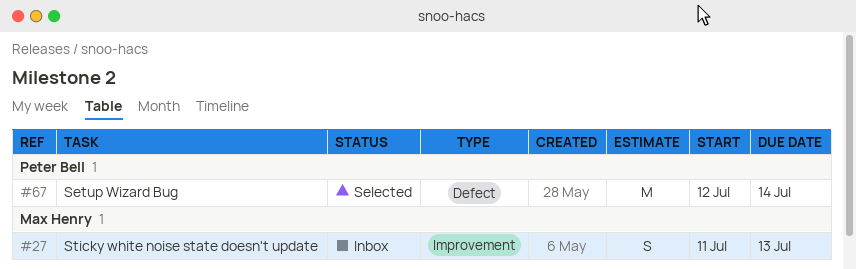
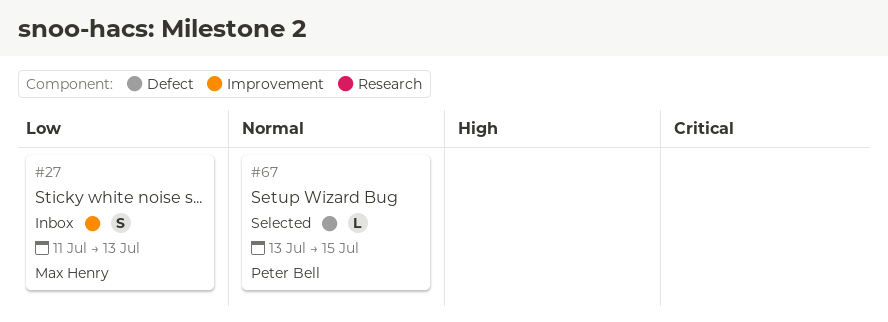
#67, estimate: M -> L
#67, start: Jul 12 -> Jul 13
#67, due: Jul 14 -> Jul 15

